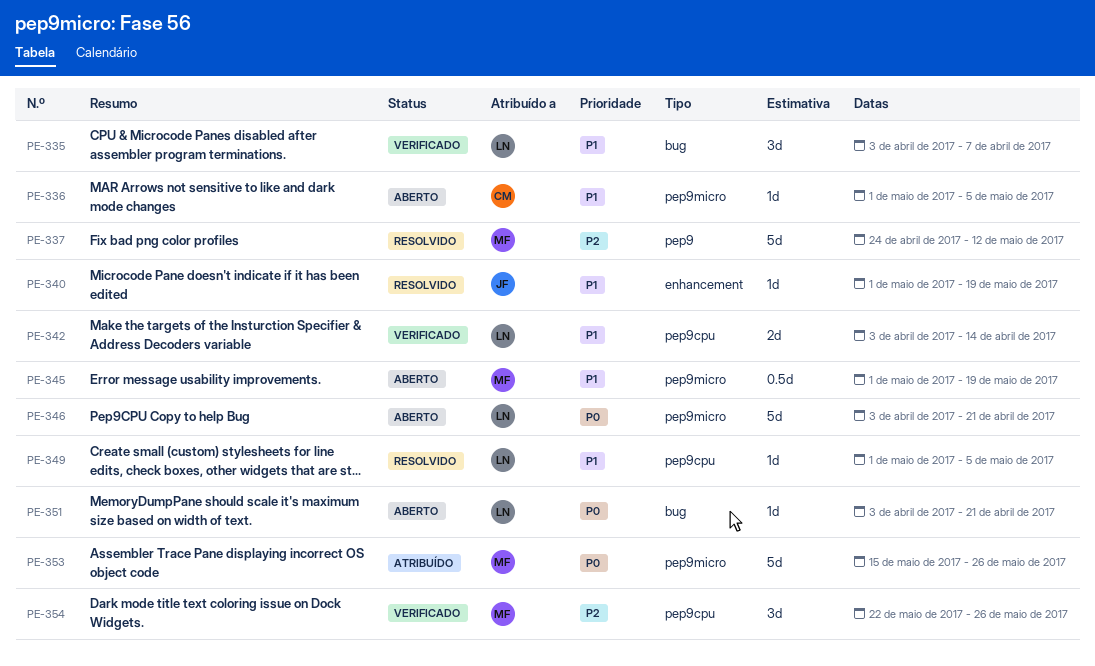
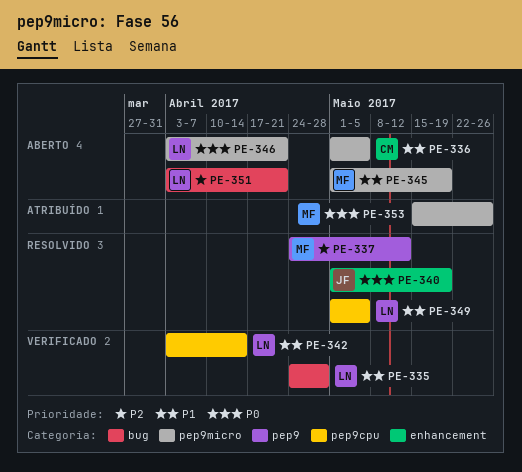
PE-335, start: Apr 3 -> Apr 24
PE-335, due: Apr 7 -> Apr 28
PE-340, priority: P1 -> P0
PE-351, priority: P0 -> P2
PE-354: present -> none

